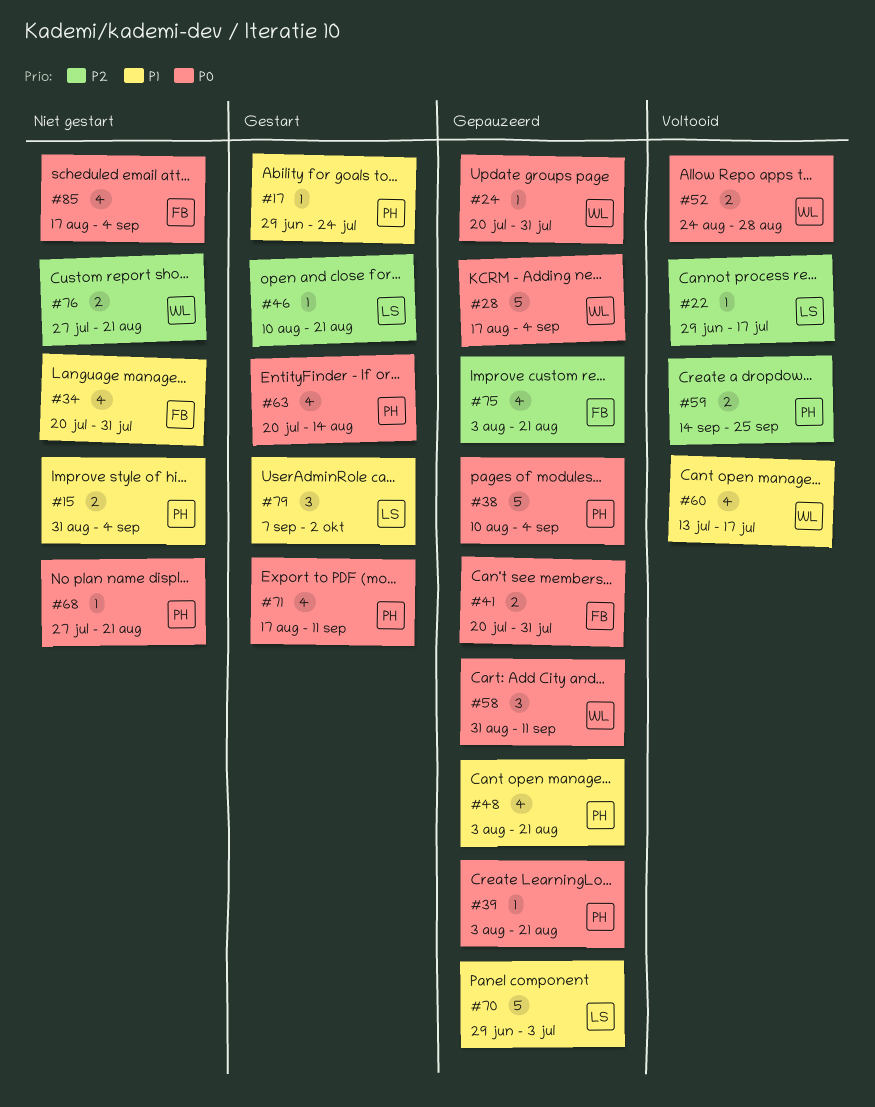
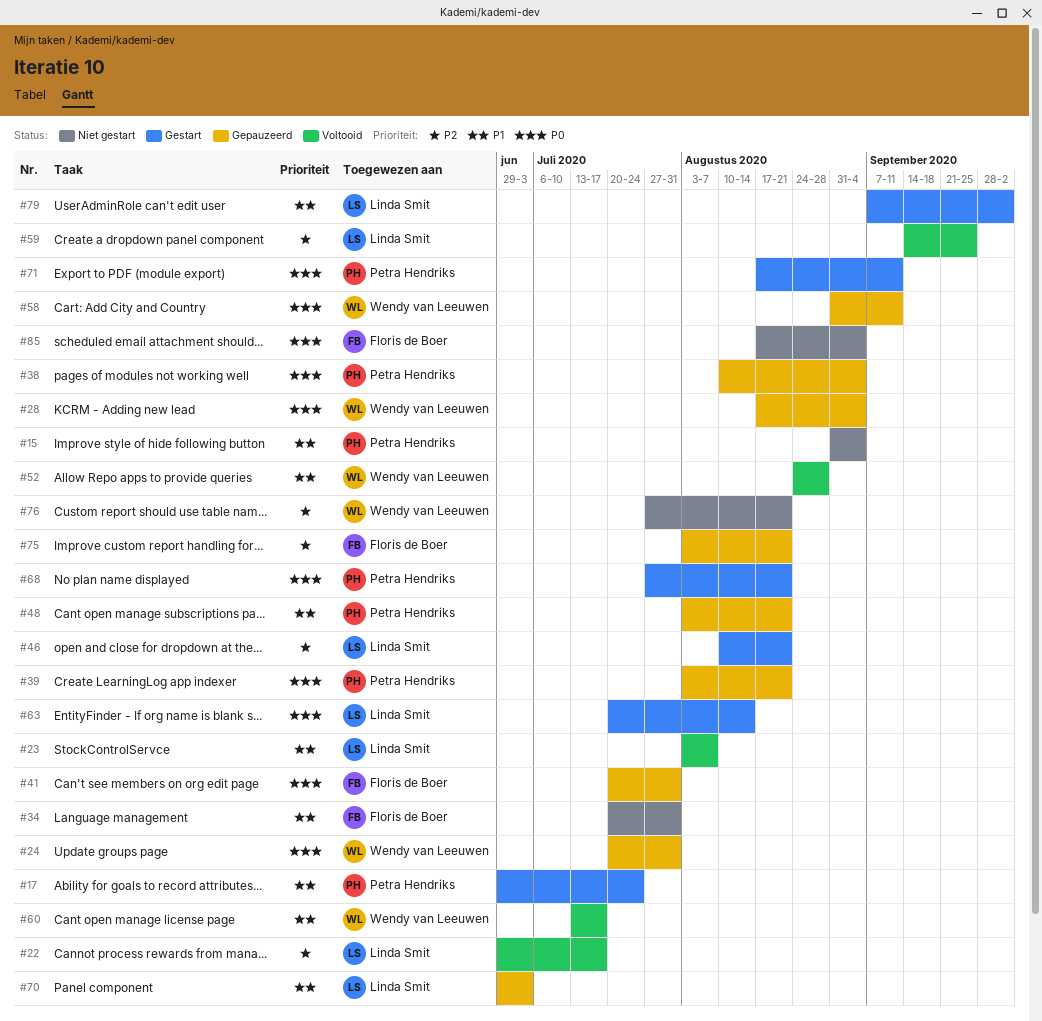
#23: none -> present
#52, priority: P0 -> P1
#59, owner: Petra Hendriks -> Linda Smit
#63, owner: Petra Hendriks -> Linda Smit
#68, status: Niet gestart -> Gestart

